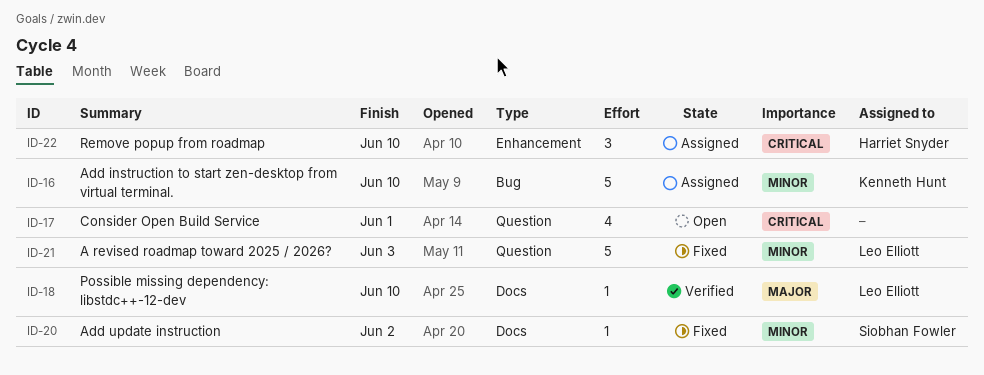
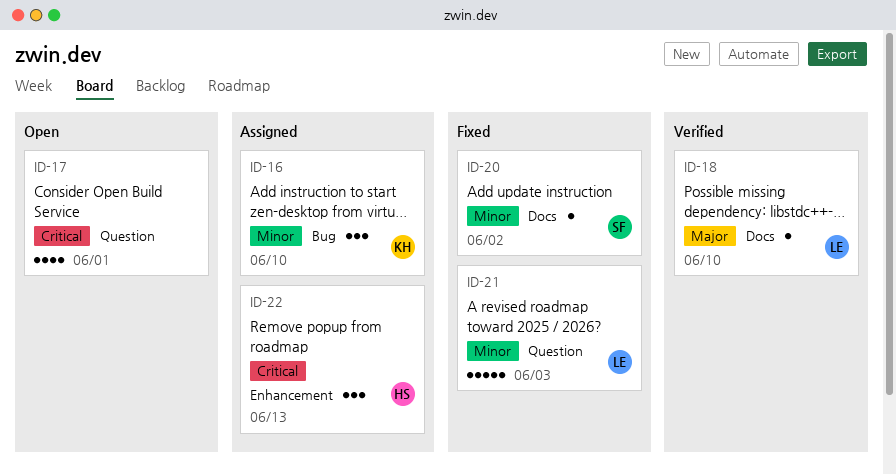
ID-16, estimate: 5 -> 3
ID-22, due: Jun 10 -> Jun 13

